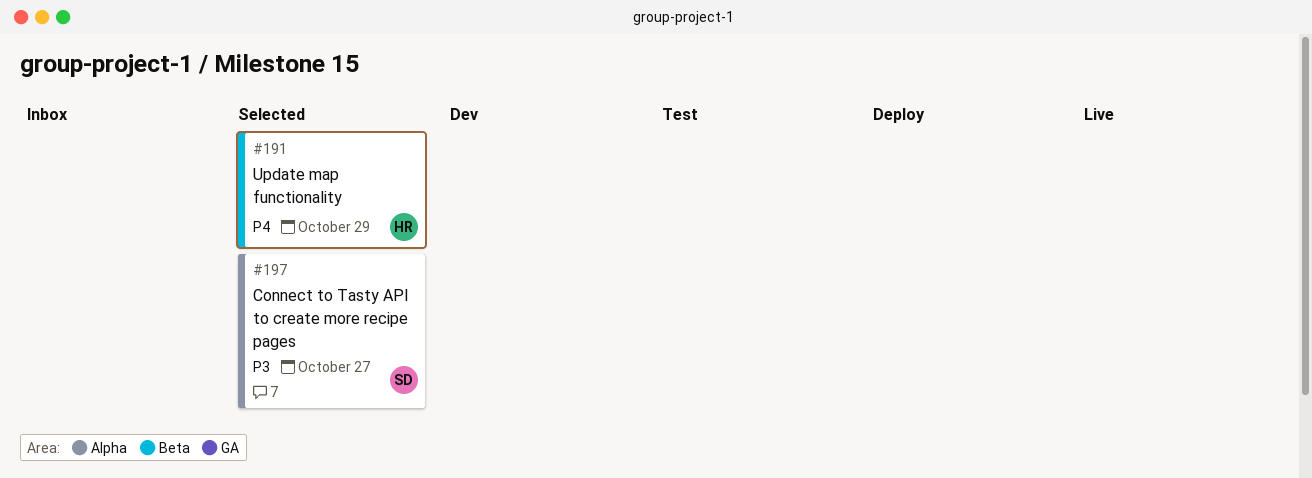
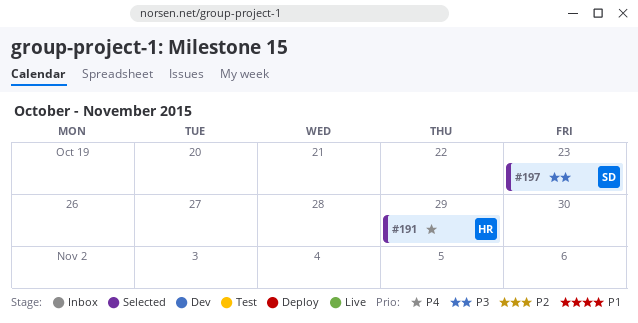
#197, due: Oct 27 -> Oct 23

